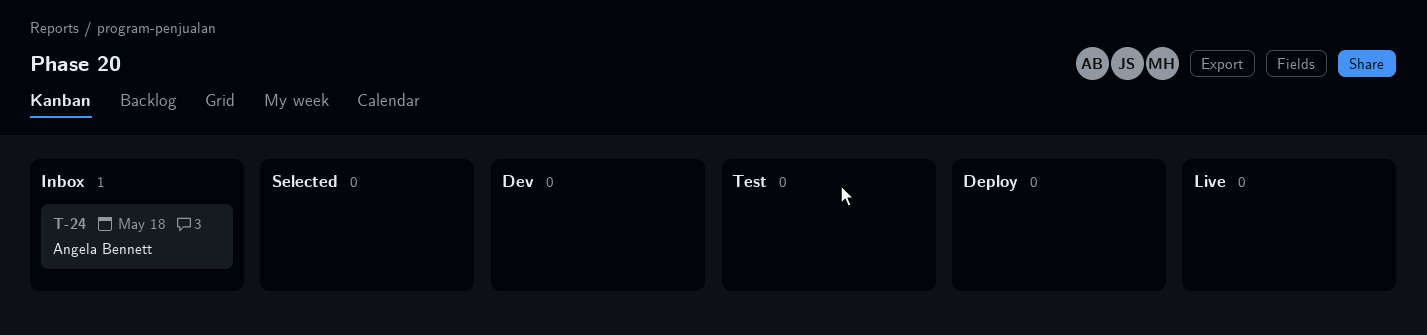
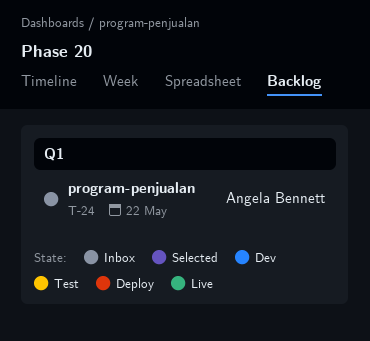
T-24, due: May 18 -> May 22

